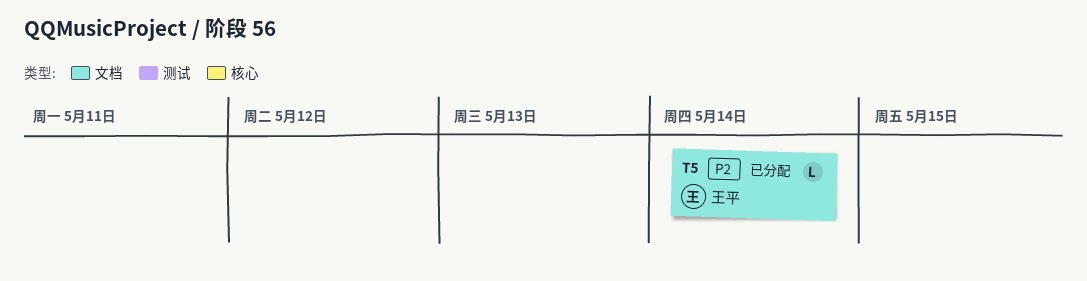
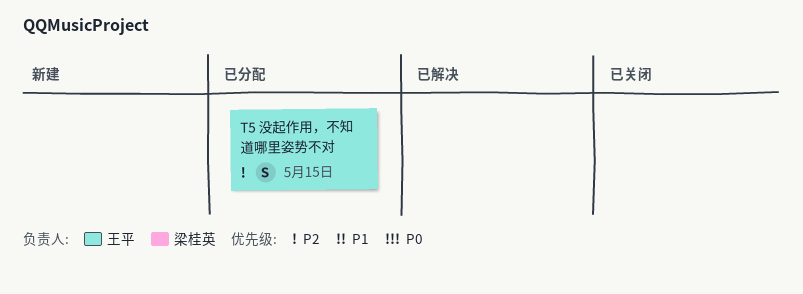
T5, estimate: L -> S
T5, due: May 14 -> May 15

